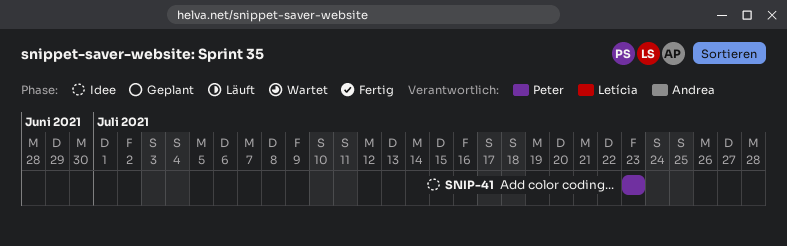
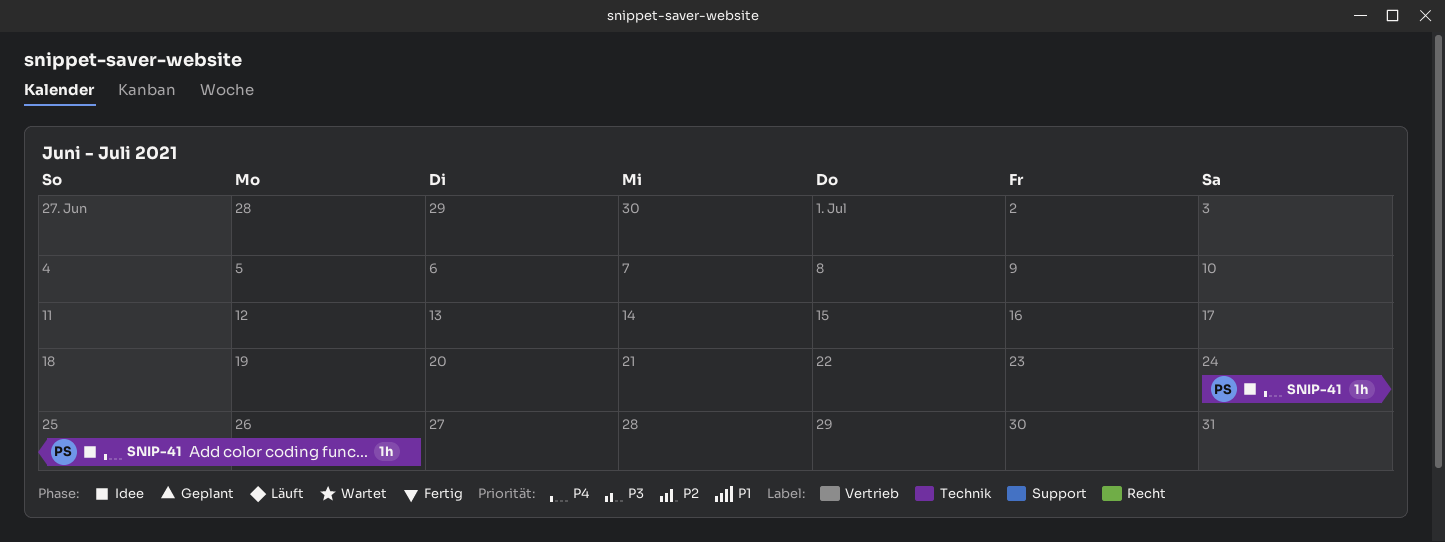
SNIP-41, start: Jul 23 -> Jul 24
SNIP-41, due: Jul 23 -> Jul 26

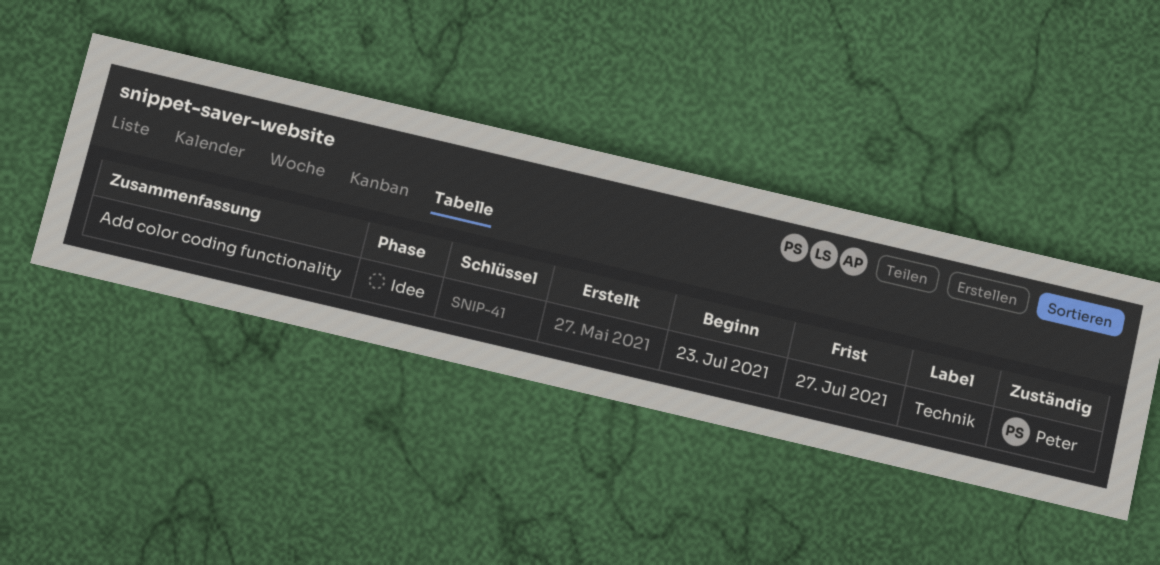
SNIP-41, start: Jul 24 -> Jul 23
SNIP-41, due: Jul 26 -> Jul 27

